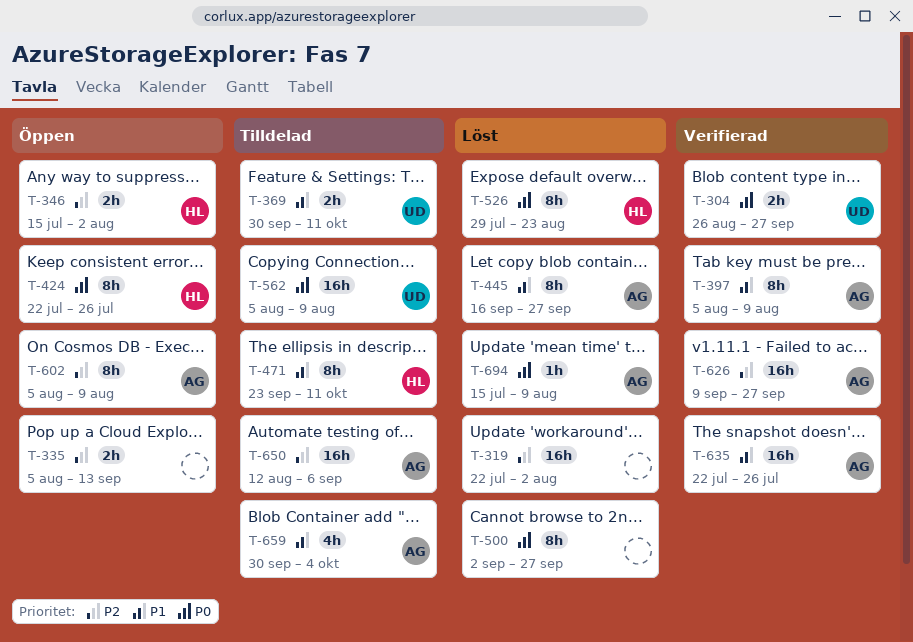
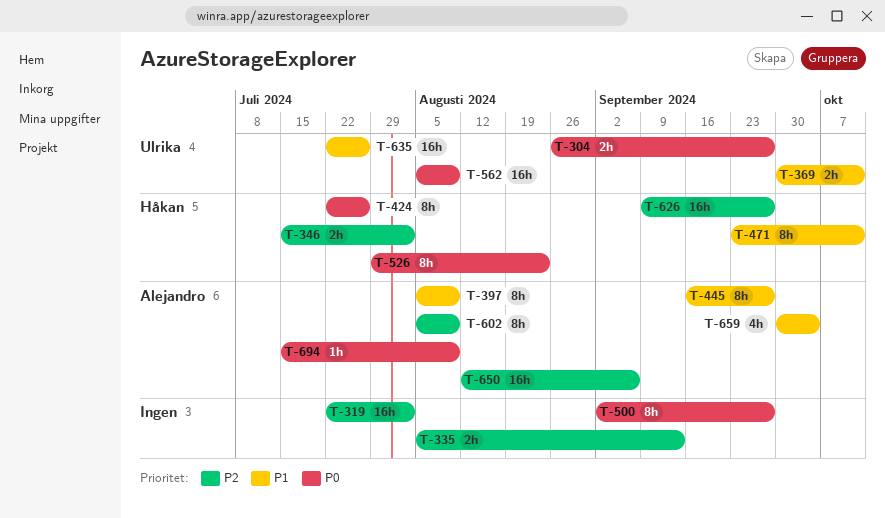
T-626, owner: Alejandro -> Håkan
T-635, owner: Alejandro -> Ulrika

